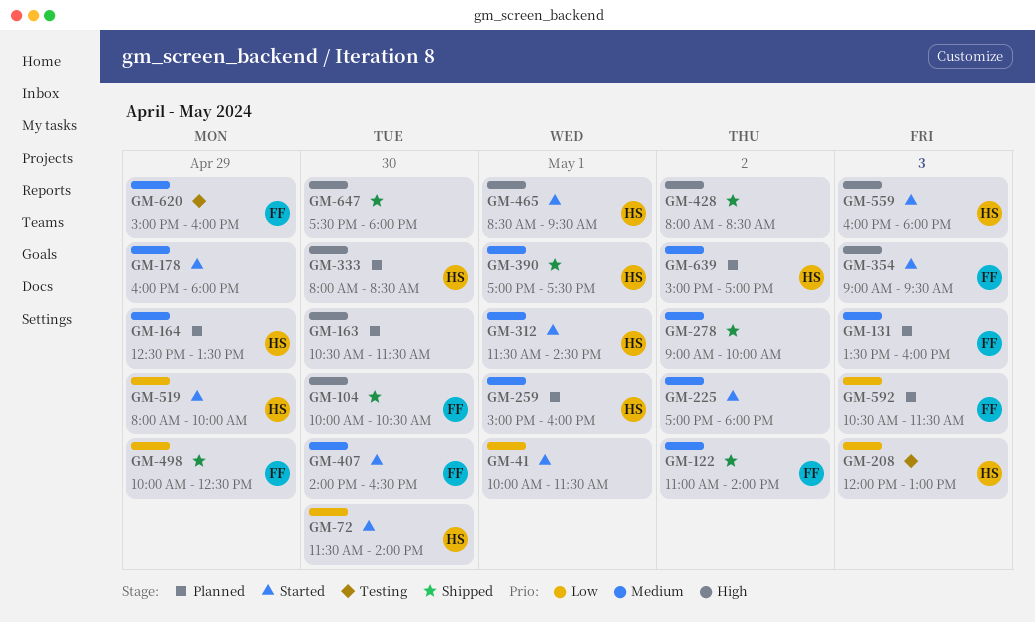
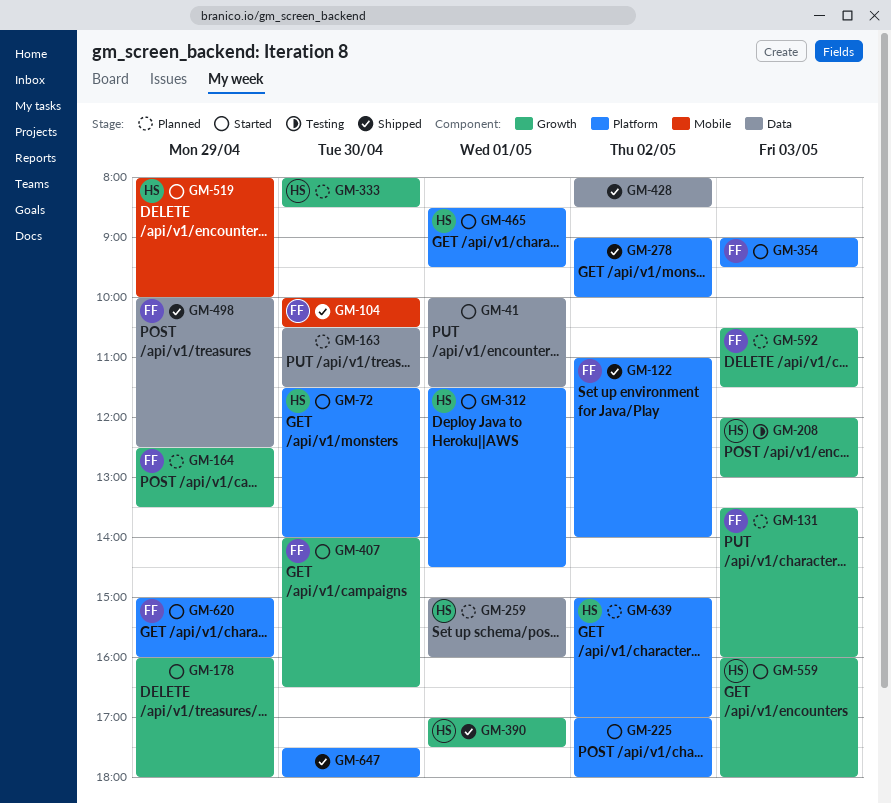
GM-164, owner: HS -> FF
GM-620, status: Testing -> Started

